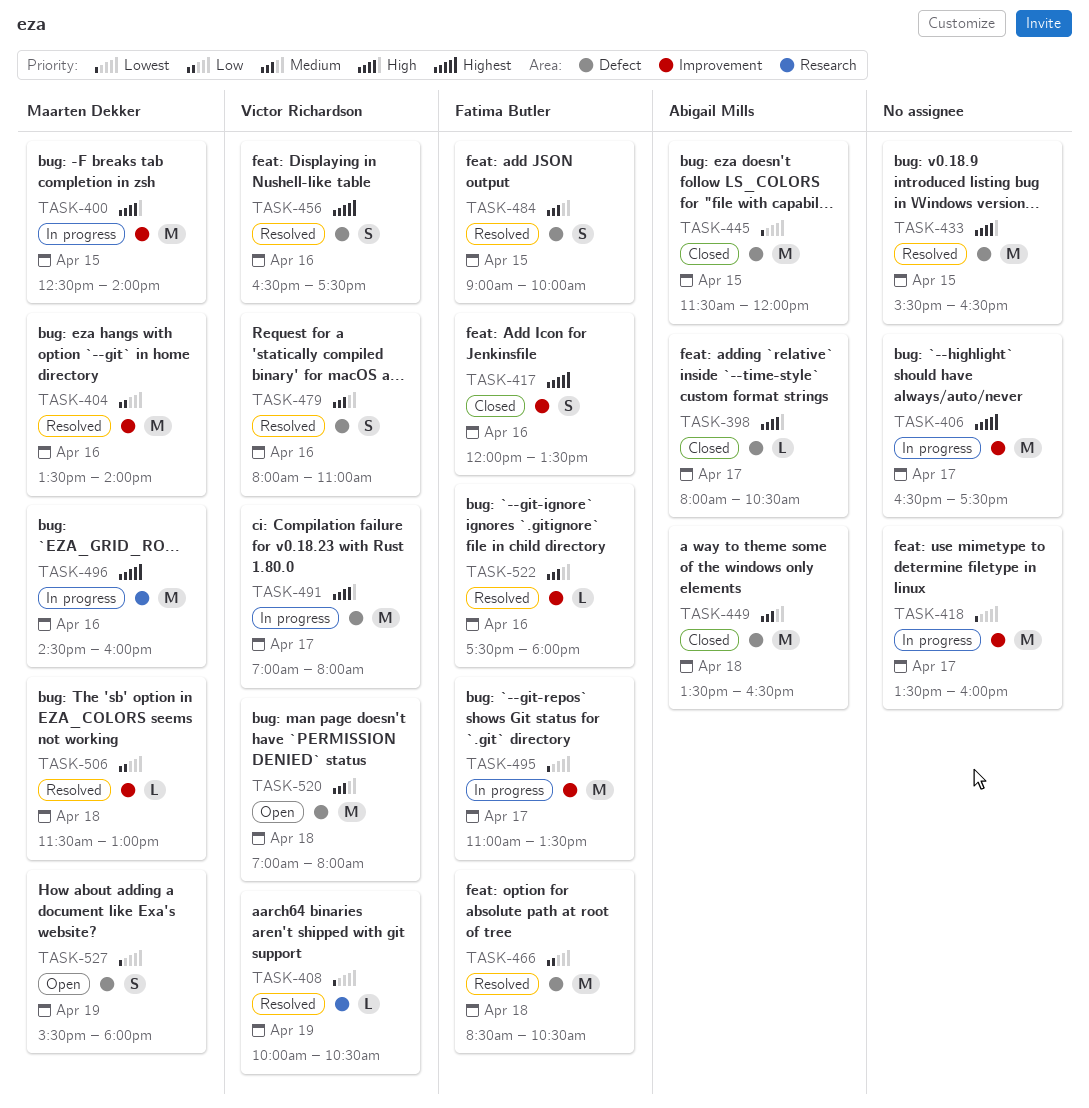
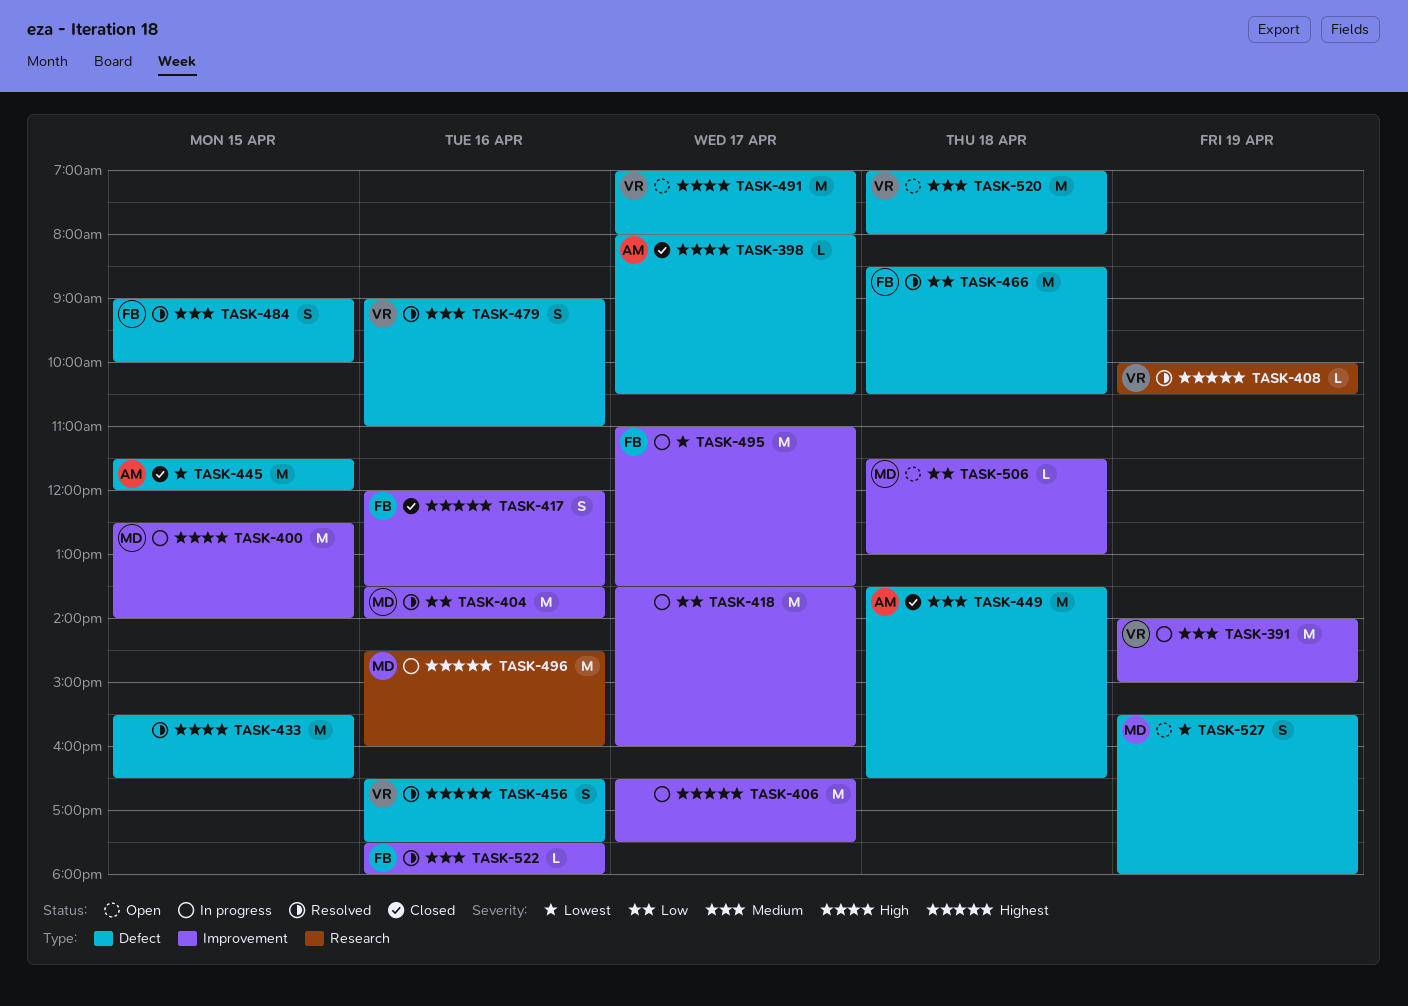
TASK-391: none -> present
TASK-408, priority: Lowest -> Highest
TASK-418, priority: Lowest -> Low
TASK-479, begins: 08:00 -> 09:00
TASK-491, status: In progress -> Open
TASK-506, status: Resolved -> Open

